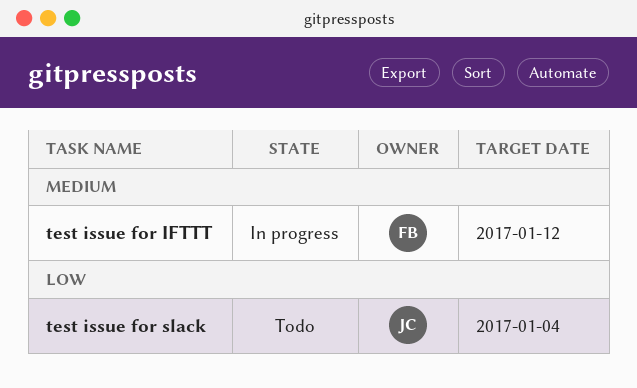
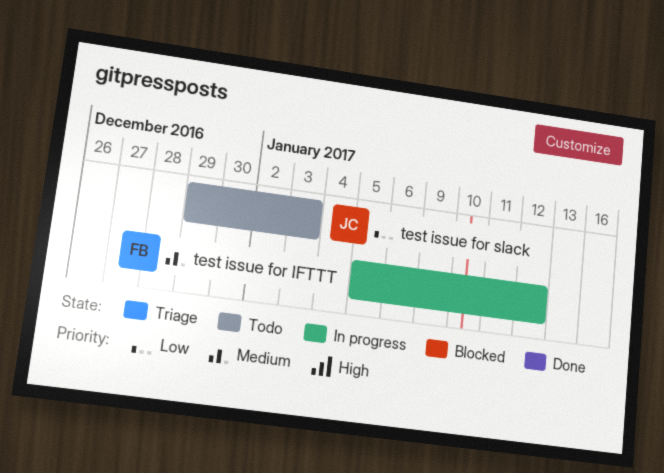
test issue for slack, due: Jan 4 -> Jan 3

